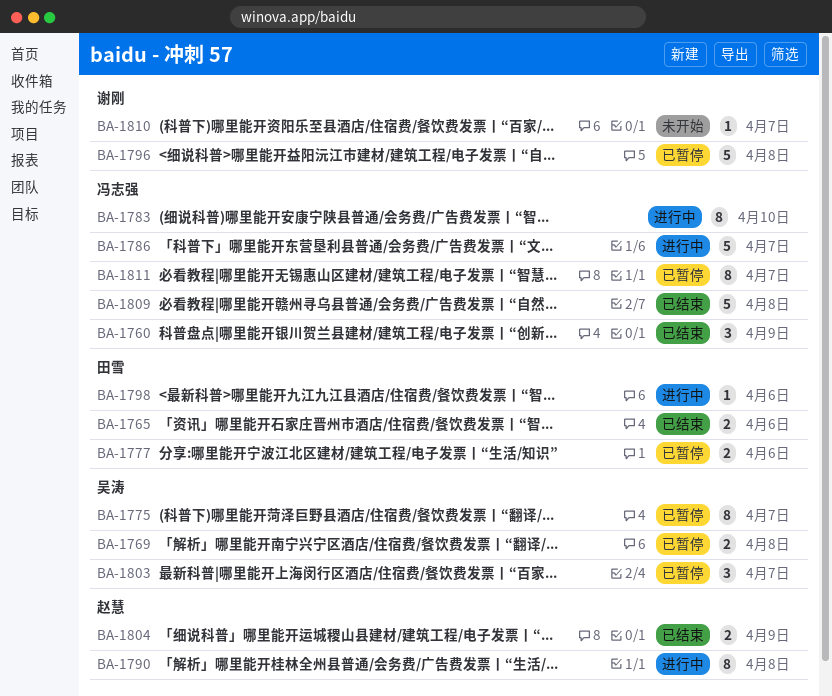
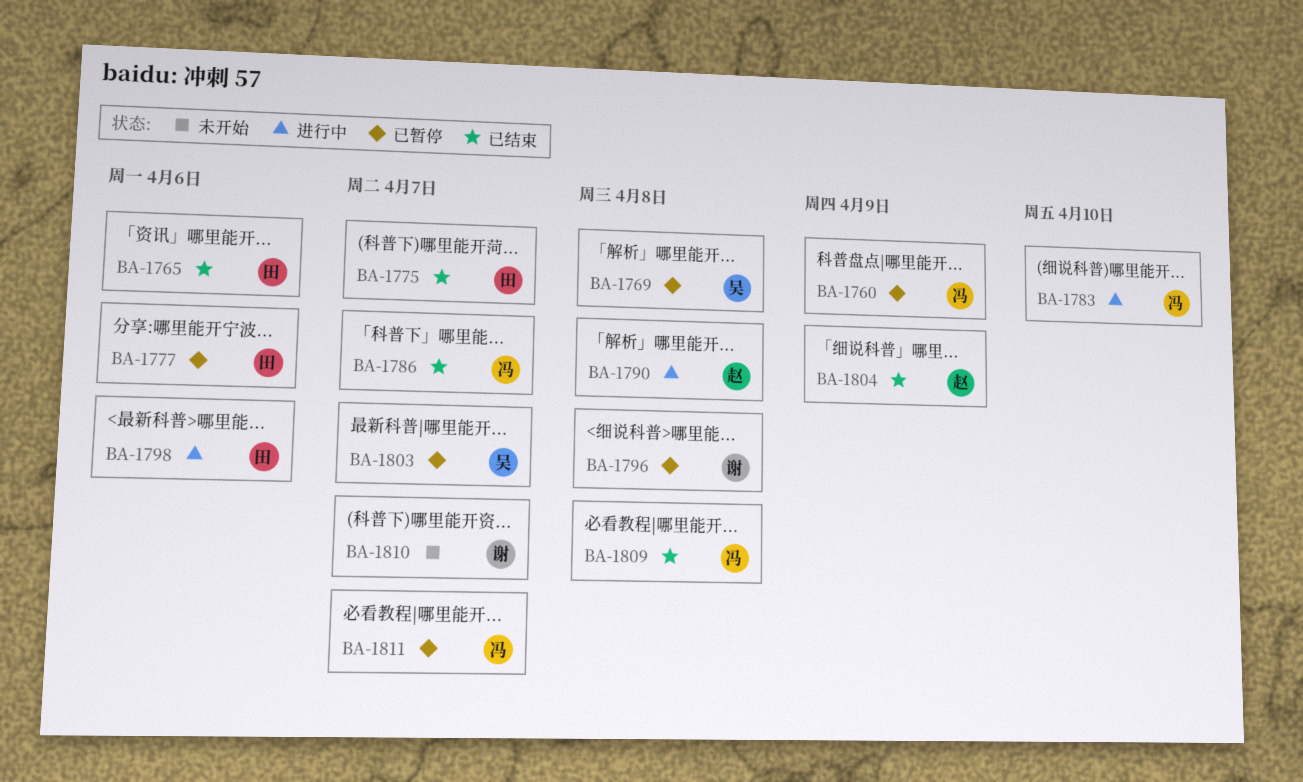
BA-1760, status: 已结束 -> 已暂停
BA-1775, status: 已暂停 -> 已结束
BA-1775, owner: 吴涛 -> 田雪
BA-1786, status: 进行中 -> 已结束

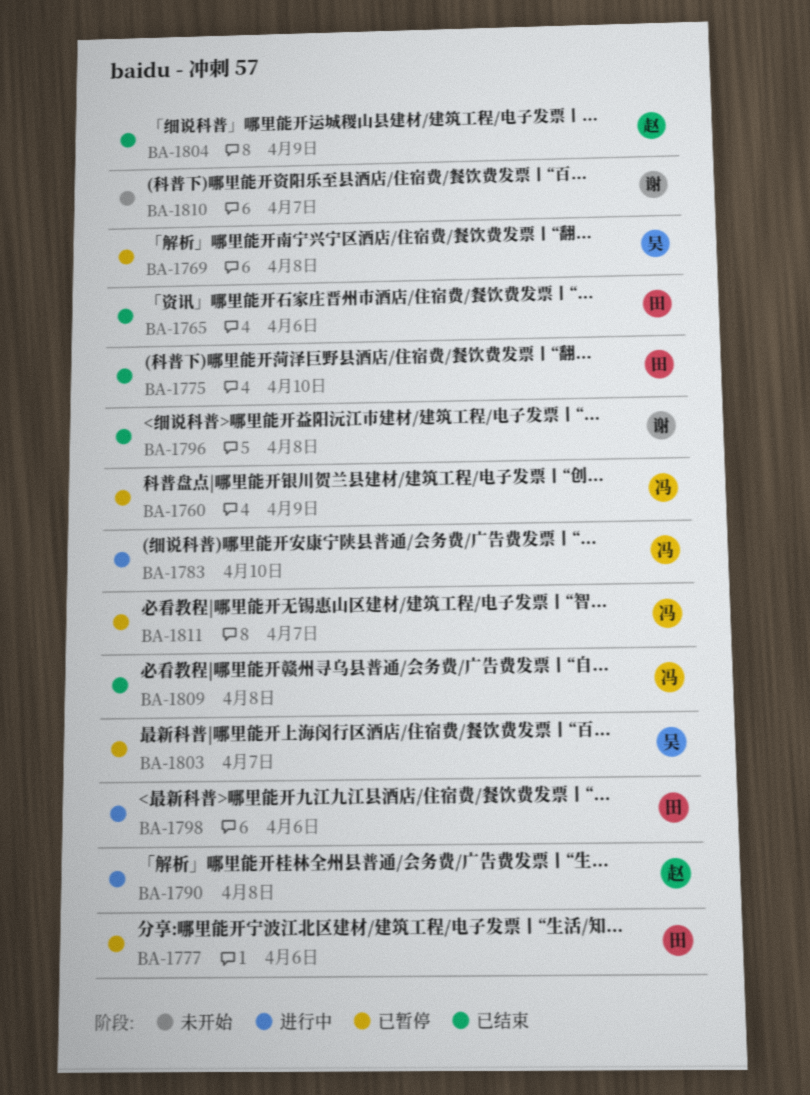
BA-1775, due: Apr 7 -> Apr 10
BA-1786: present -> none
BA-1796, status: 已暂停 -> 已结束

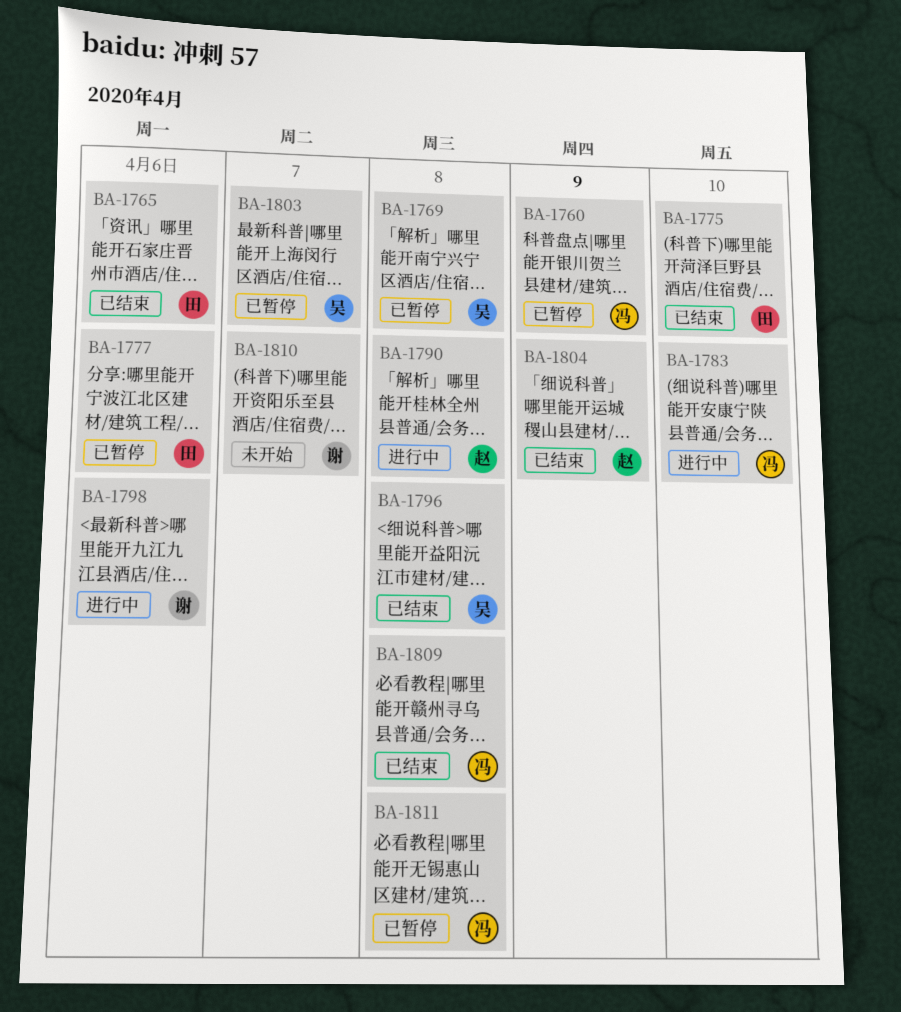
BA-1796, owner: 谢 -> 吴
BA-1798, owner: 田 -> 谢
BA-1811, due: Apr 7 -> Apr 8

